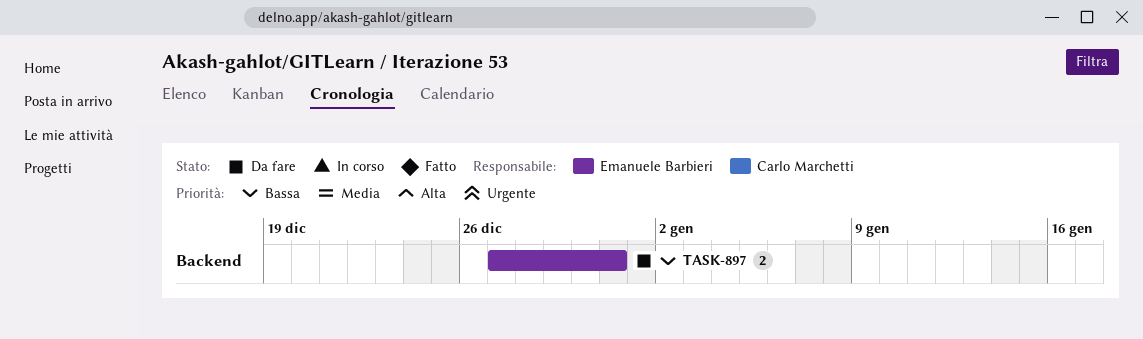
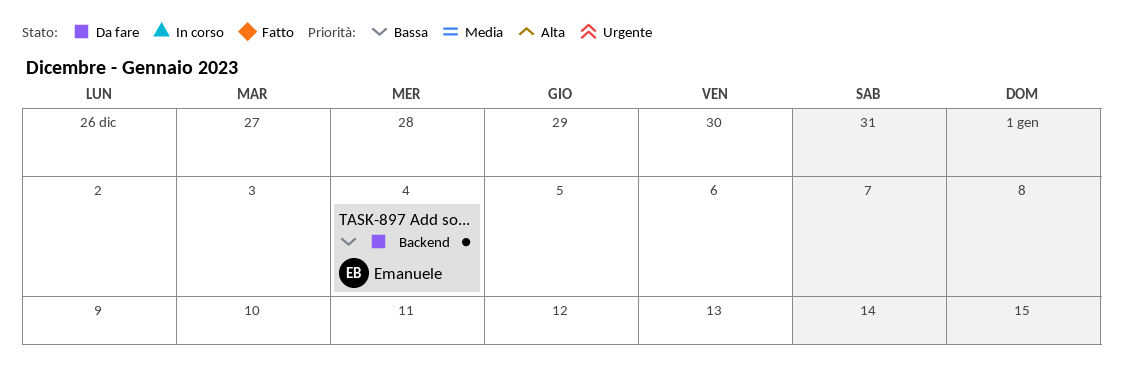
TASK-897, estimate: 2 -> 1
TASK-897, due: Dec 31 -> Jan 4

